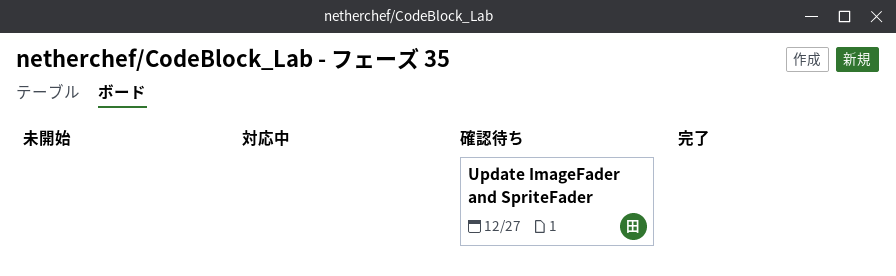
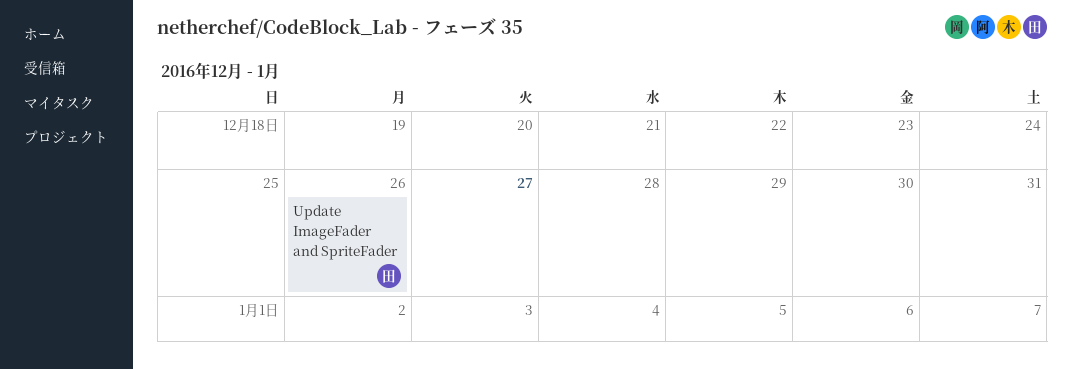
Update ImageFader and SpriteFader, due: Dec 27 -> Dec 26

